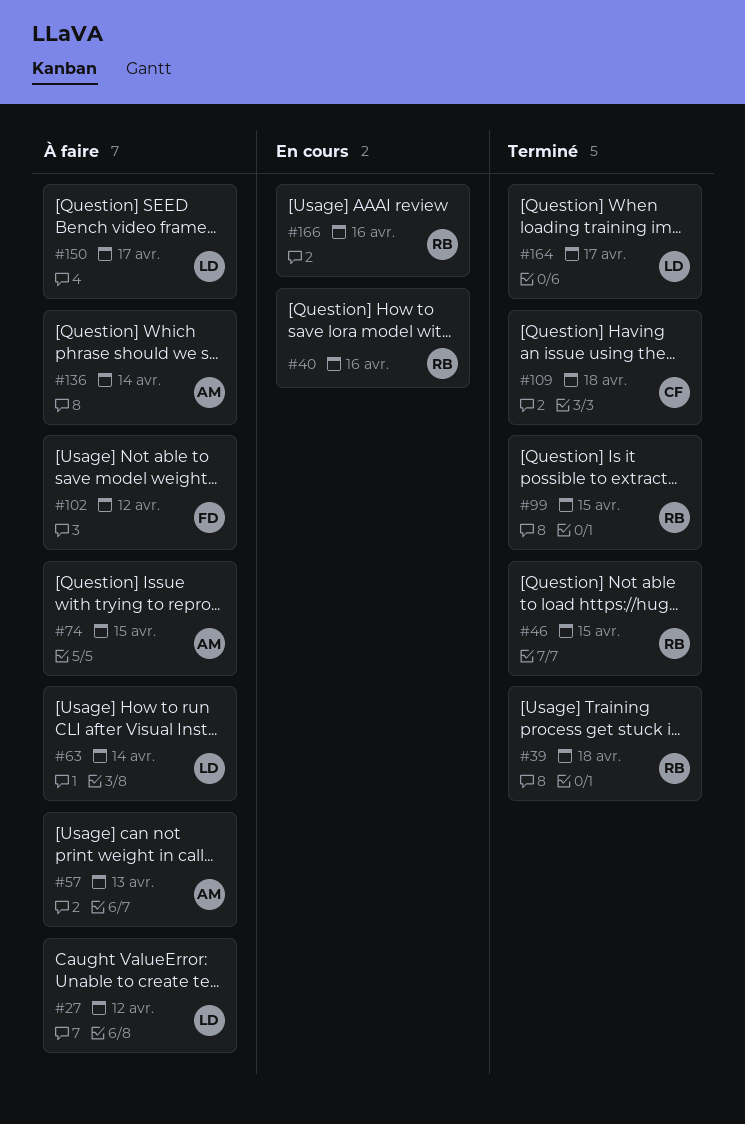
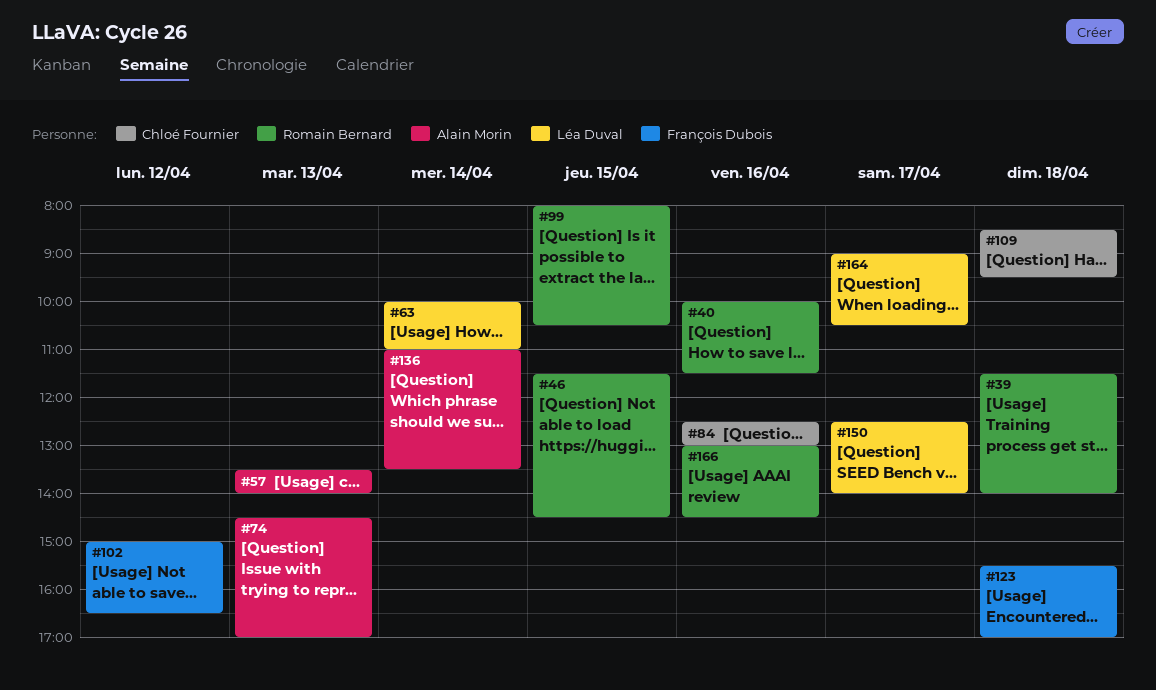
#27: present -> none
#74, day: Apr 15 -> Apr 13
#84: none -> present
#123: none -> present

